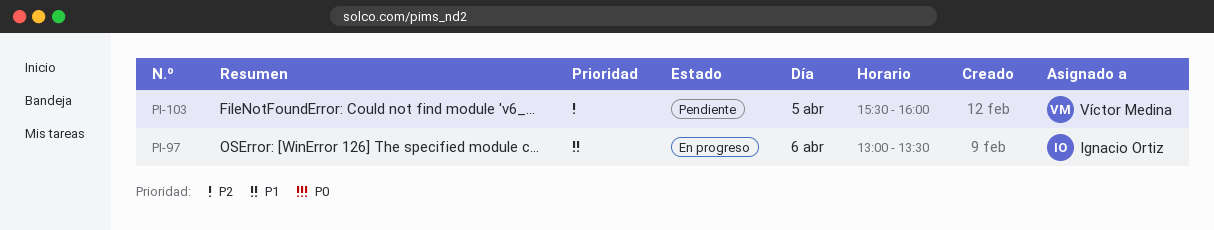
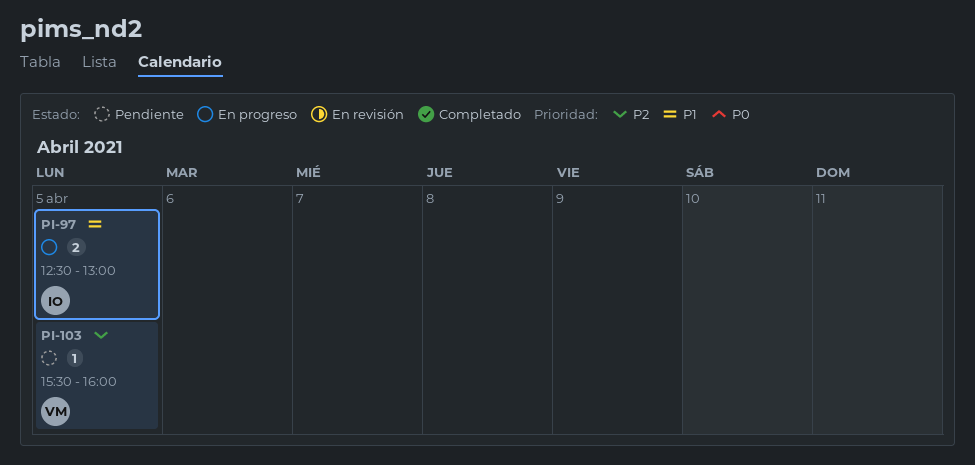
PI-97, day: Apr 6 -> Apr 5
PI-97, begins: 13:00 -> 12:30
PI-97, ends: 13:30 -> 13:00

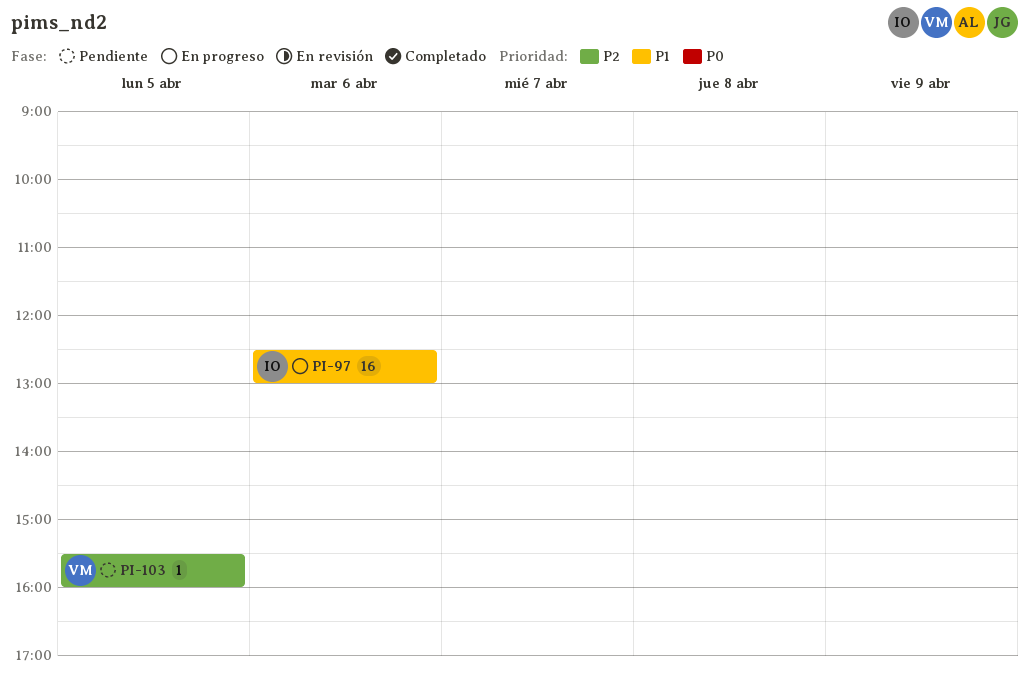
PI-97, estimate: 2 -> 16
PI-97, day: Apr 5 -> Apr 6

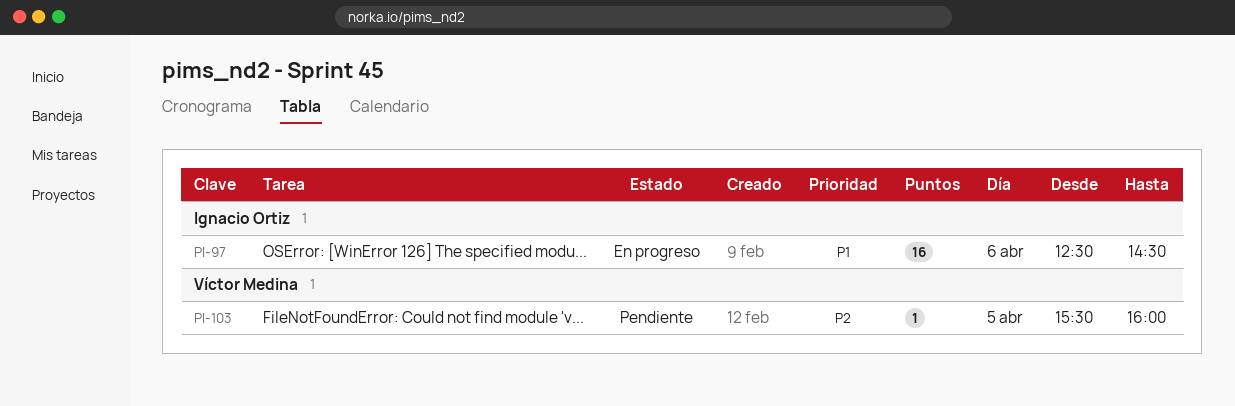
PI-97, ends: 13:00 -> 14:30

